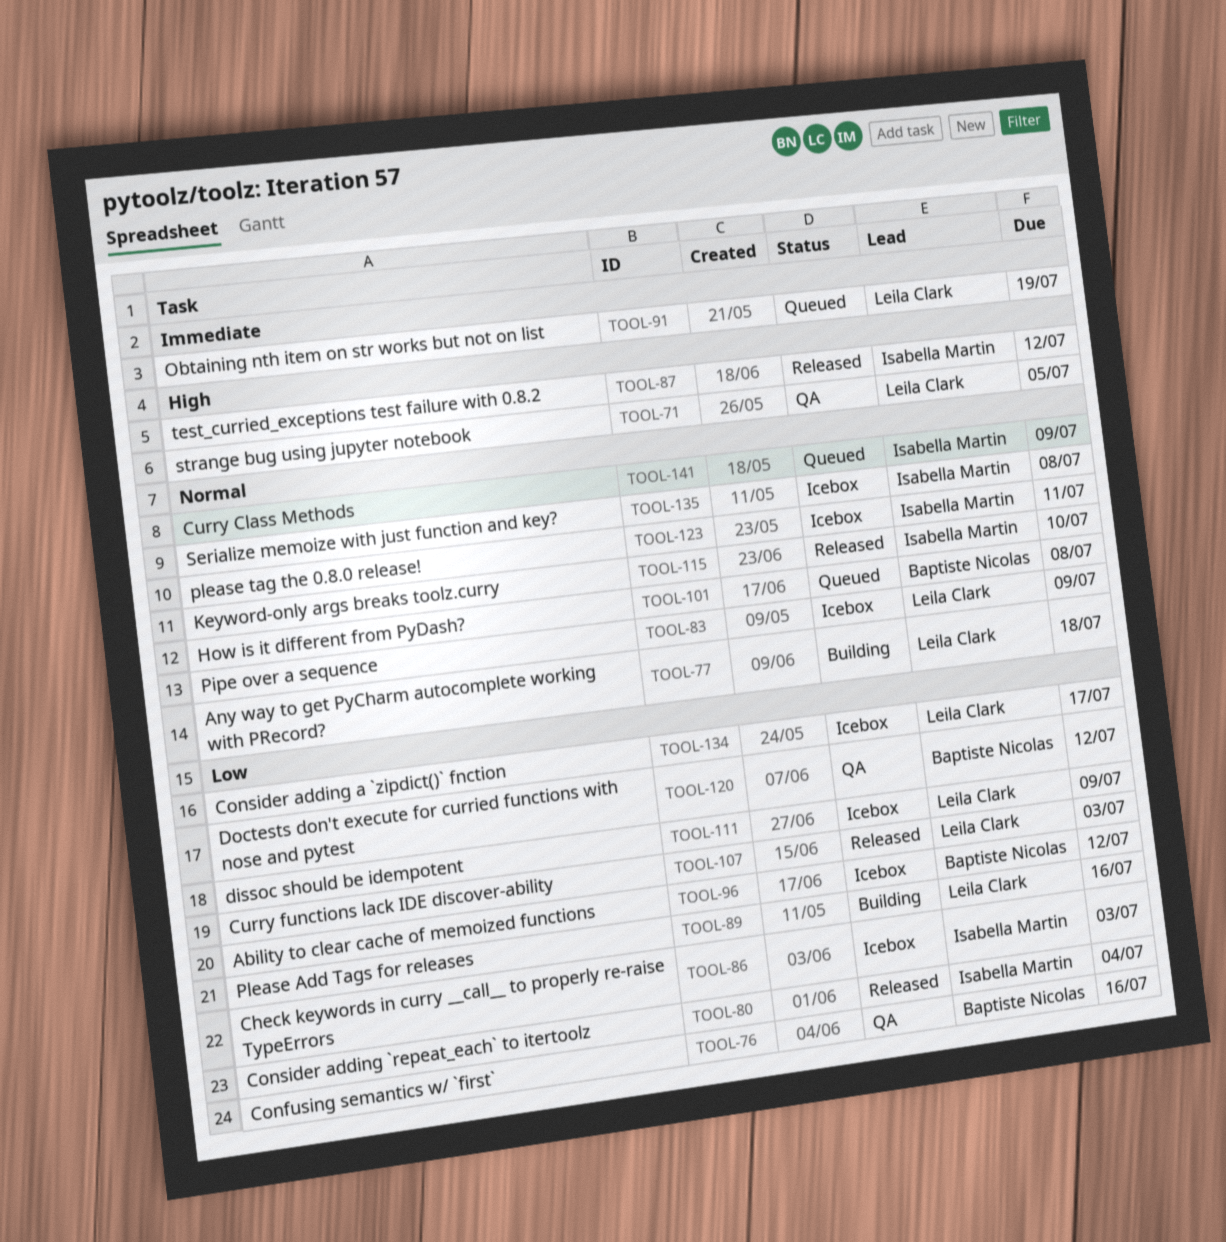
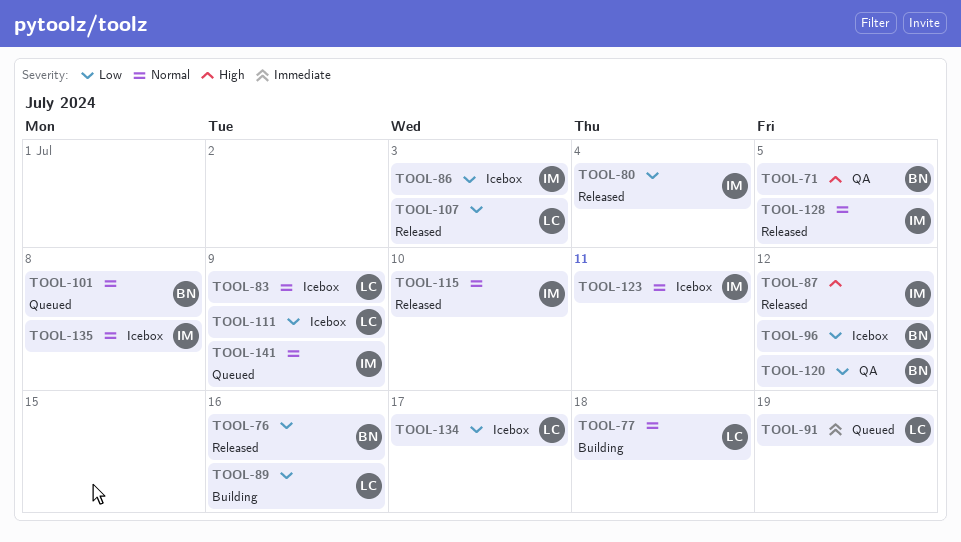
TOOL-71, owner: Leila Clark -> Baptiste Nicolas
TOOL-76, status: QA -> Released
TOOL-128: none -> present

